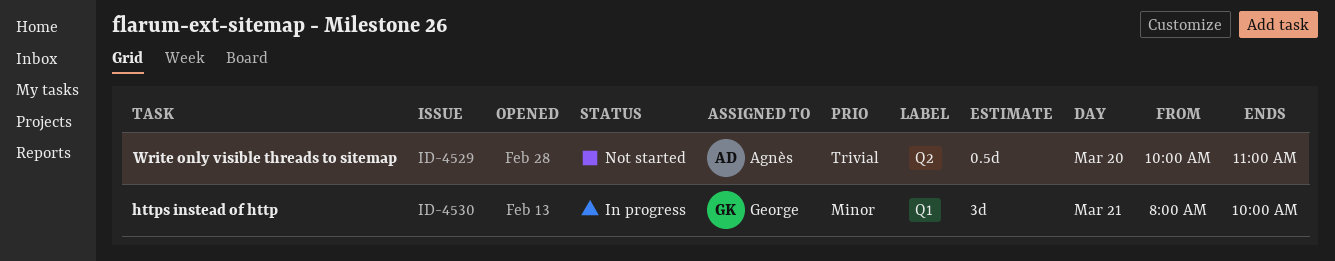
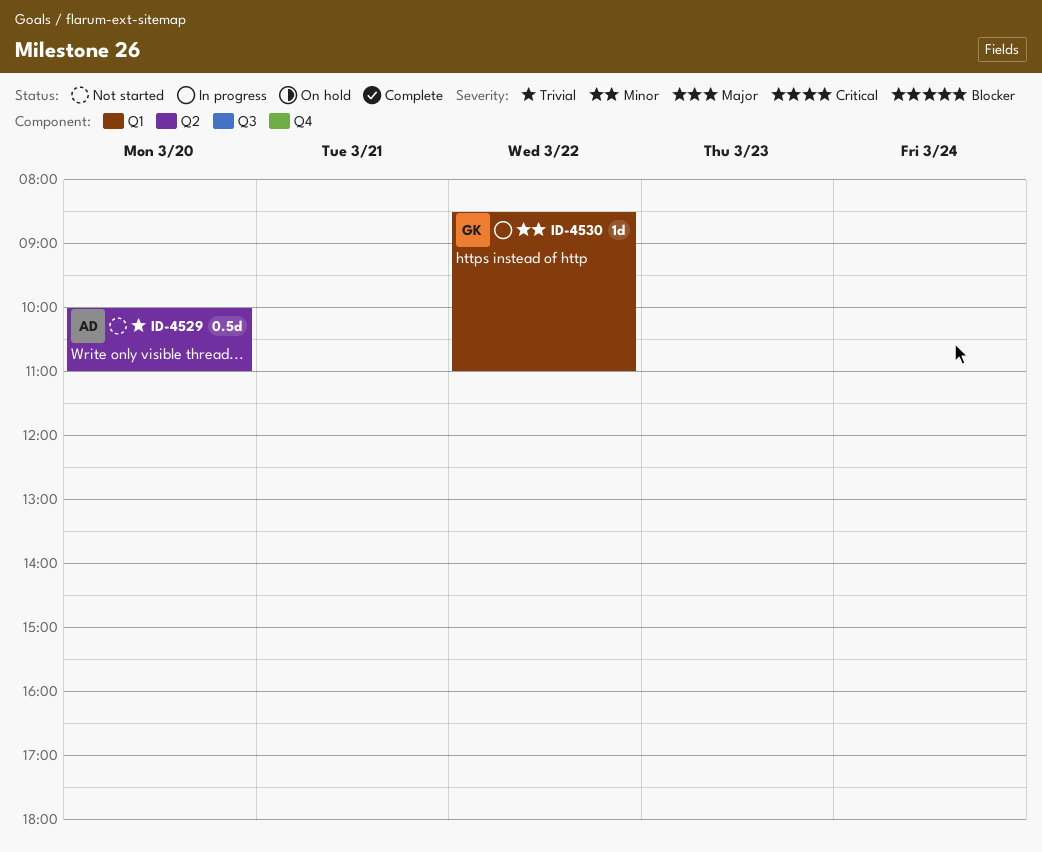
ID-4530, estimate: 3d -> 1d
ID-4530, day: Mar 21 -> Mar 22
ID-4530, begins: 08:00 -> 08:30
ID-4530, ends: 10:00 -> 11:00

